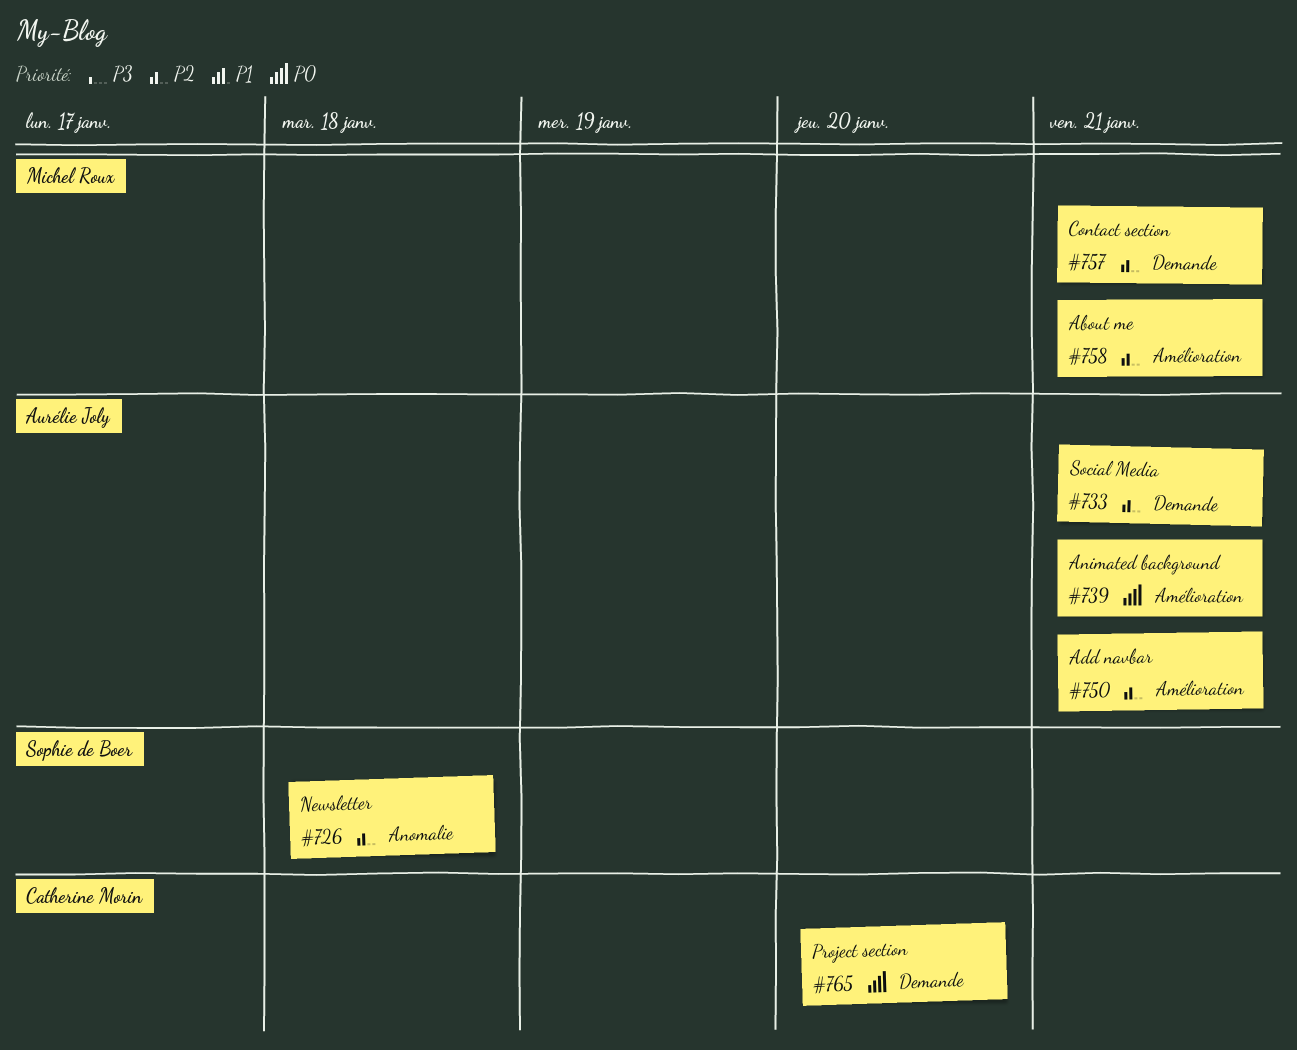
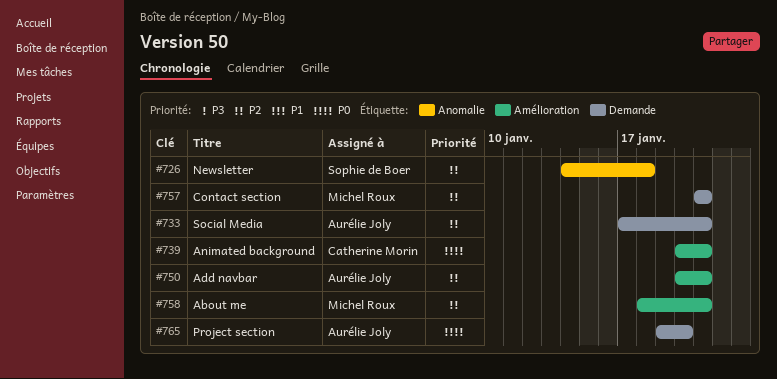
#739, owner: Aurélie Joly -> Catherine Morin
#765, owner: Catherine Morin -> Aurélie Joly

